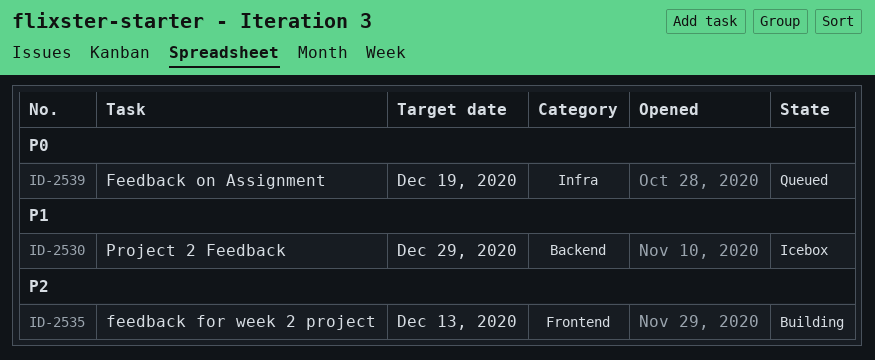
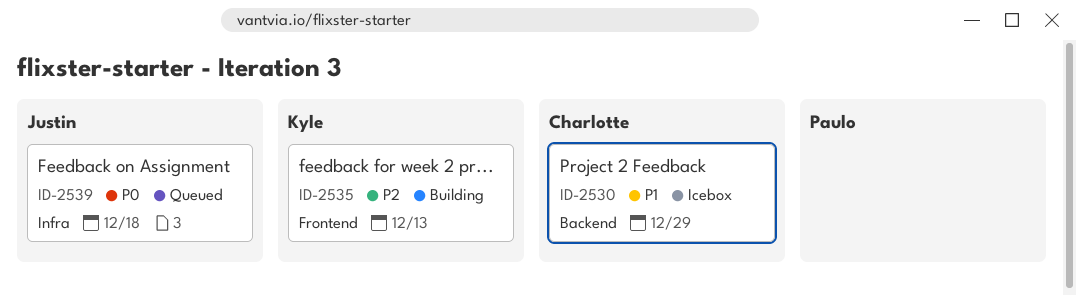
ID-2539, due: Dec 19 -> Dec 18

